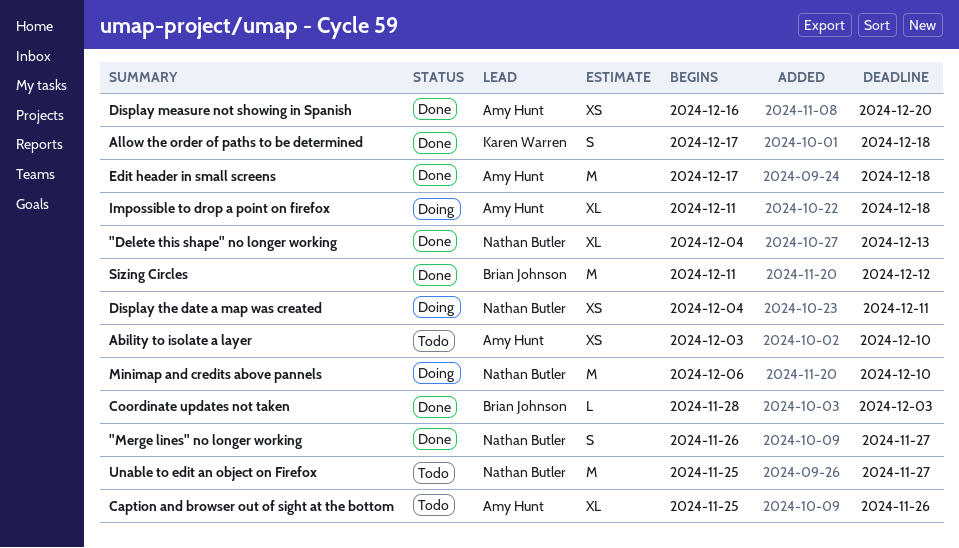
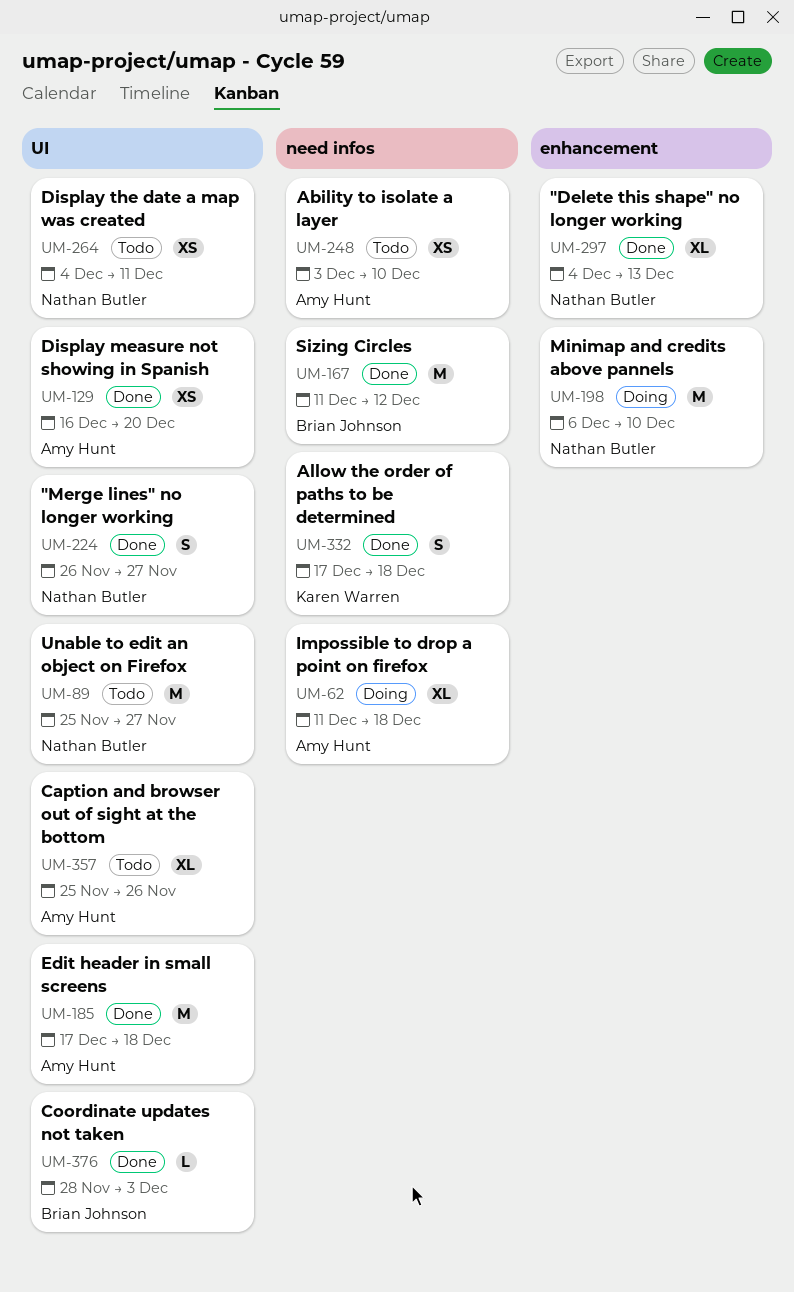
Display the date a map was created, status: Doing -> Todo

